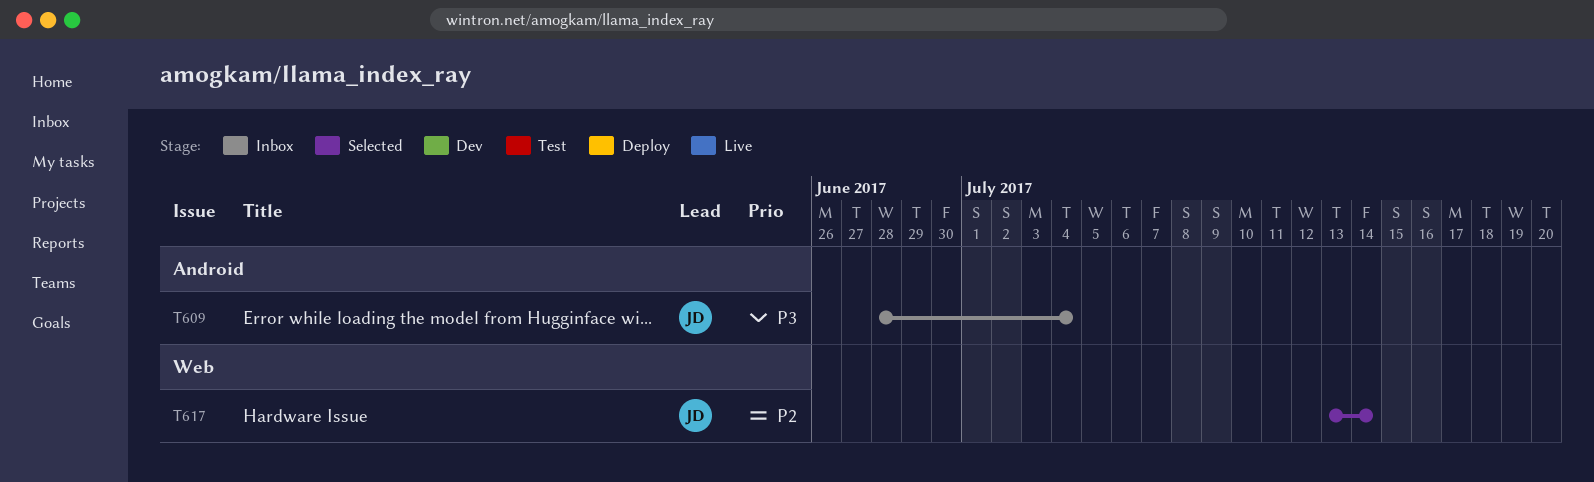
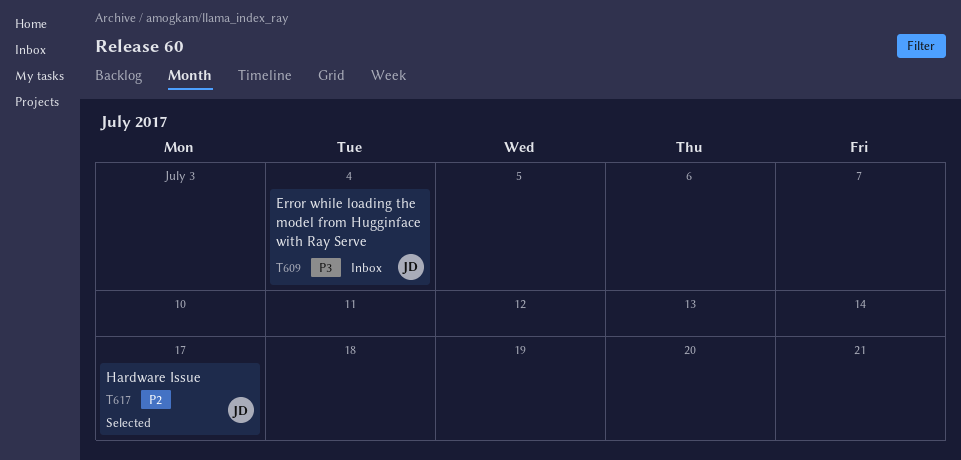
T617, due: Jul 14 -> Jul 17

